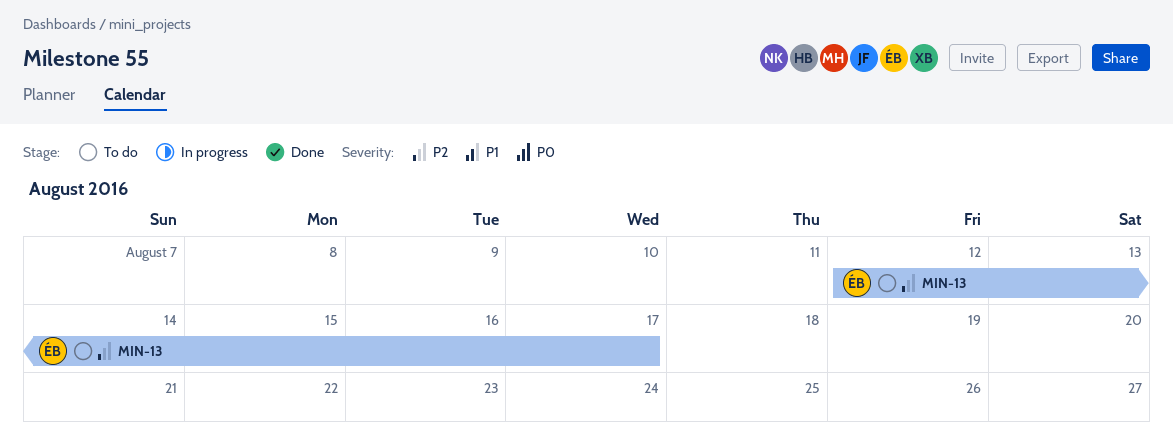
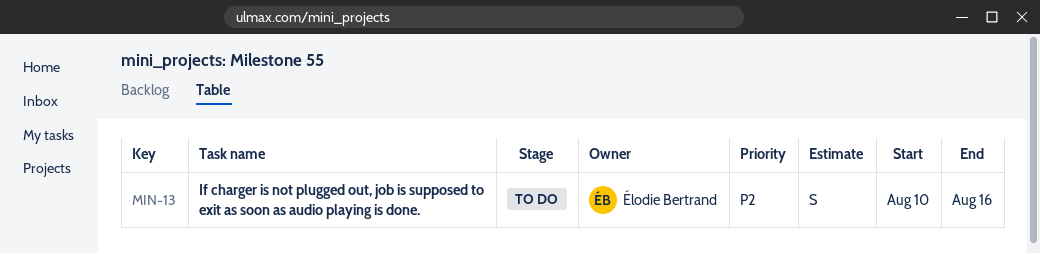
MIN-13, start: Aug 12 -> Aug 10
MIN-13, due: Aug 17 -> Aug 16

